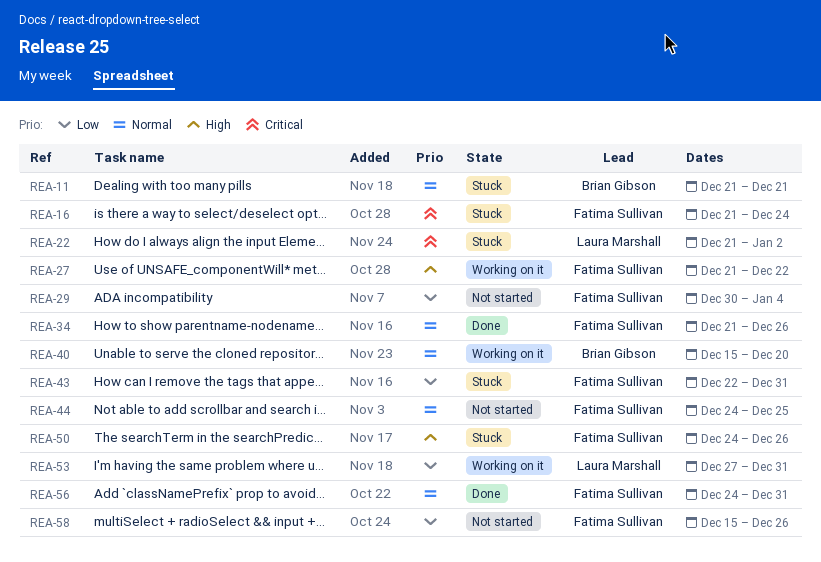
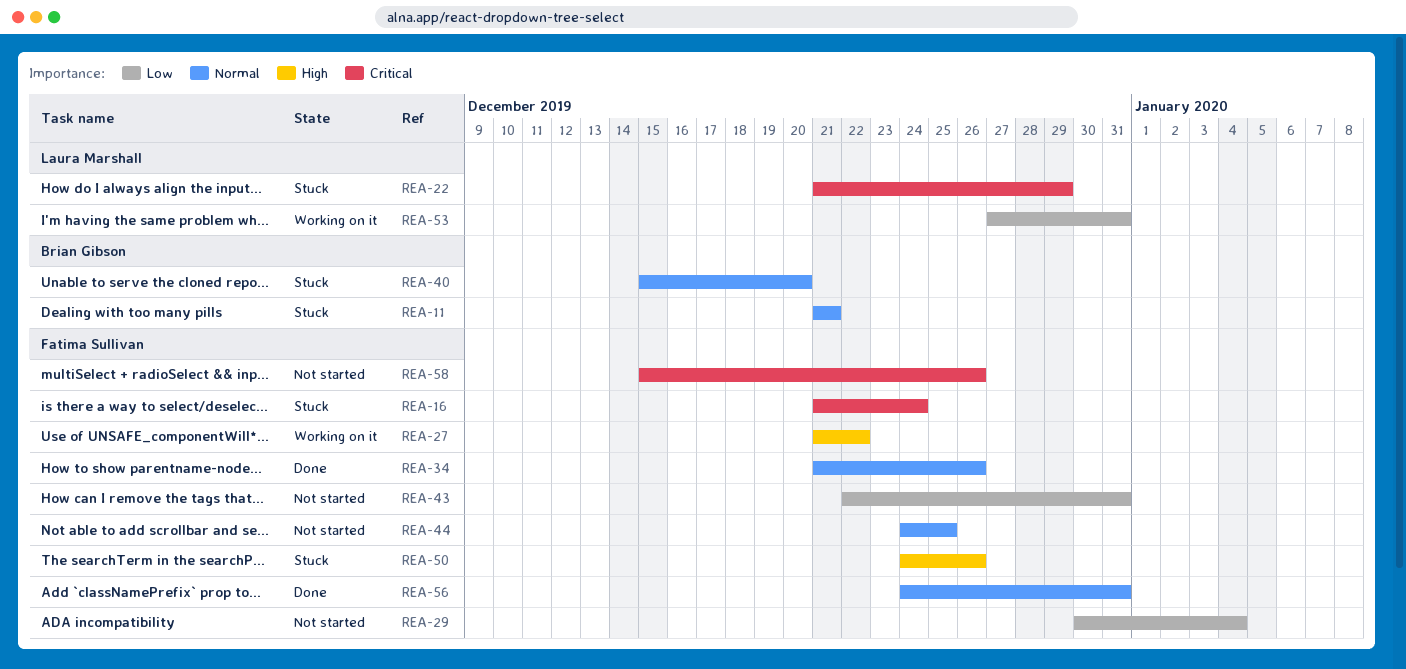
REA-22, due: Jan 2 -> Dec 29
REA-40, status: Working on it -> Stuck
REA-43, status: Stuck -> Not started
REA-58, priority: Low -> Critical

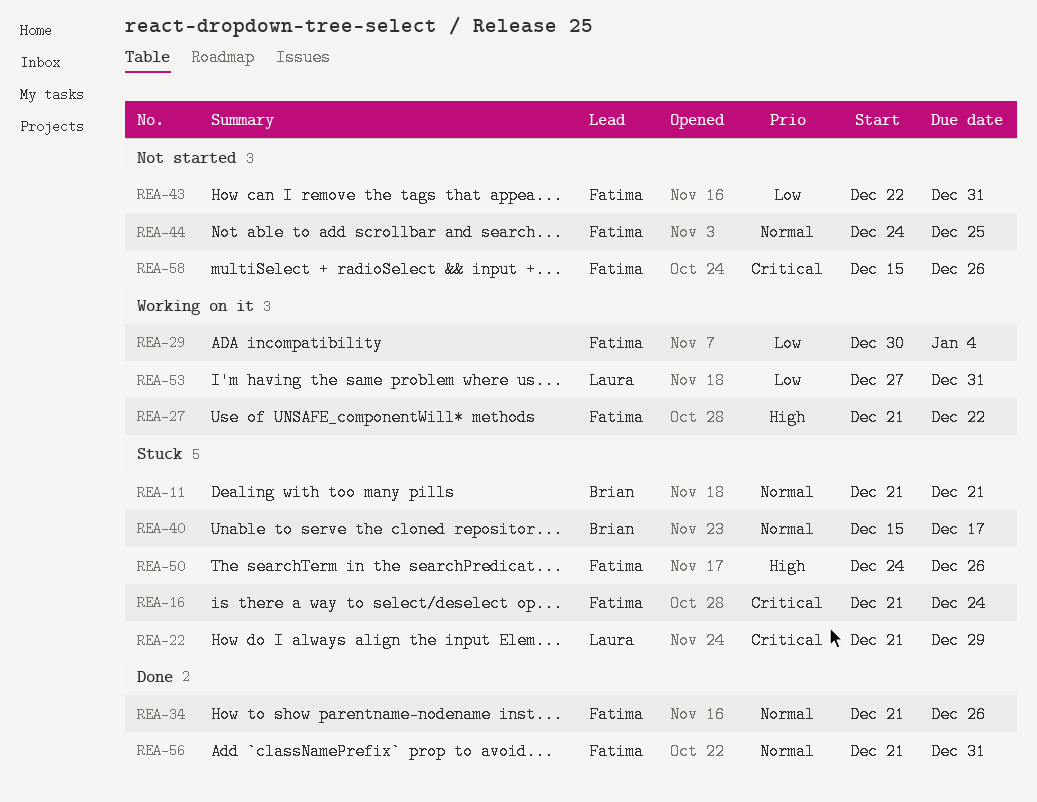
REA-29, status: Not started -> Working on it
REA-40, due: Dec 20 -> Dec 17
REA-56, start: Dec 24 -> Dec 21

